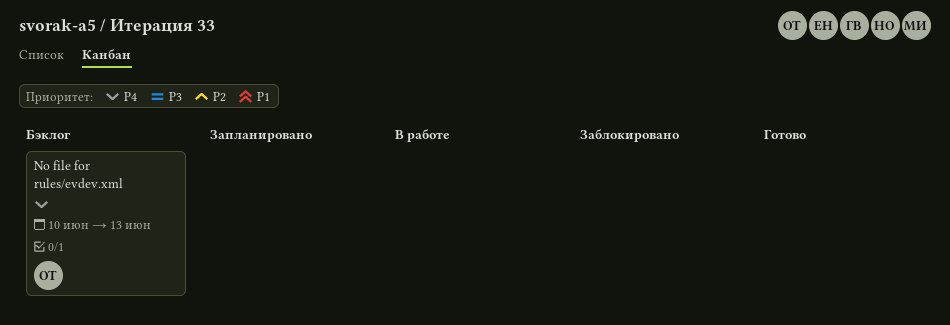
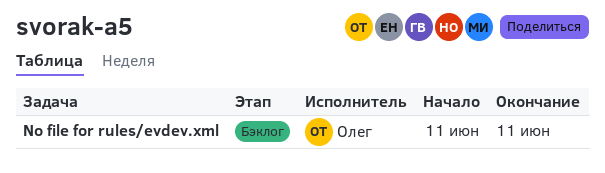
No file for rules/evdev.xml, start: Jun 10 -> Jun 11
No file for rules/evdev.xml, due: Jun 13 -> Jun 11

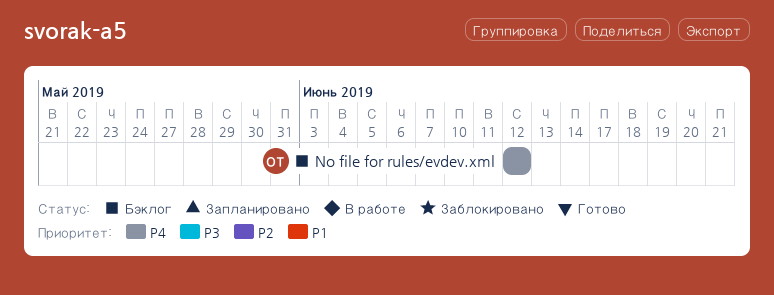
No file for rules/evdev.xml, start: Jun 11 -> Jun 12
No file for rules/evdev.xml, due: Jun 11 -> Jun 12

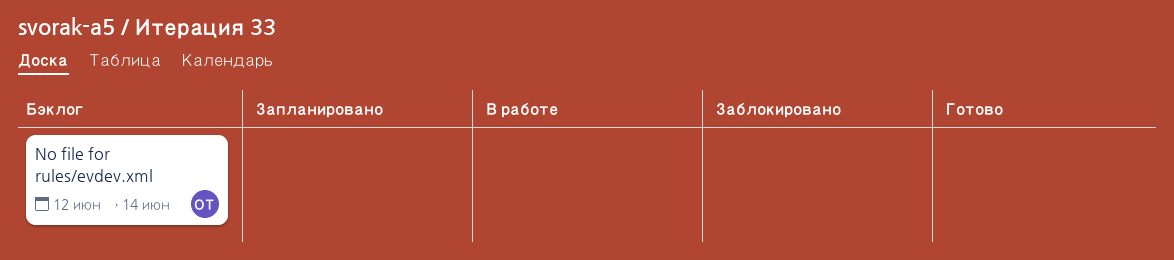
No file for rules/evdev.xml, due: Jun 12 -> Jun 14

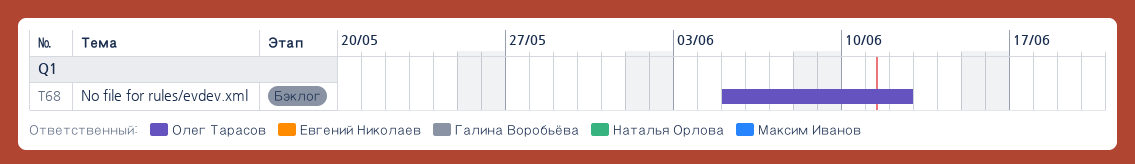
No file for rules/evdev.xml, start: Jun 12 -> Jun 5
No file for rules/evdev.xml, due: Jun 14 -> Jun 12

